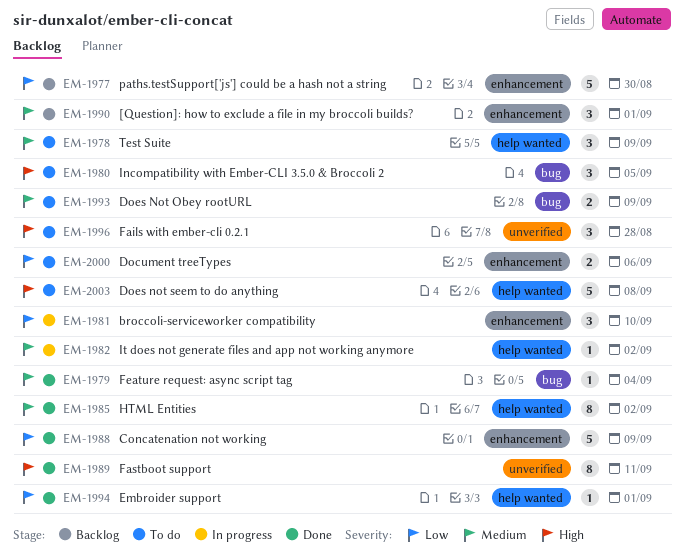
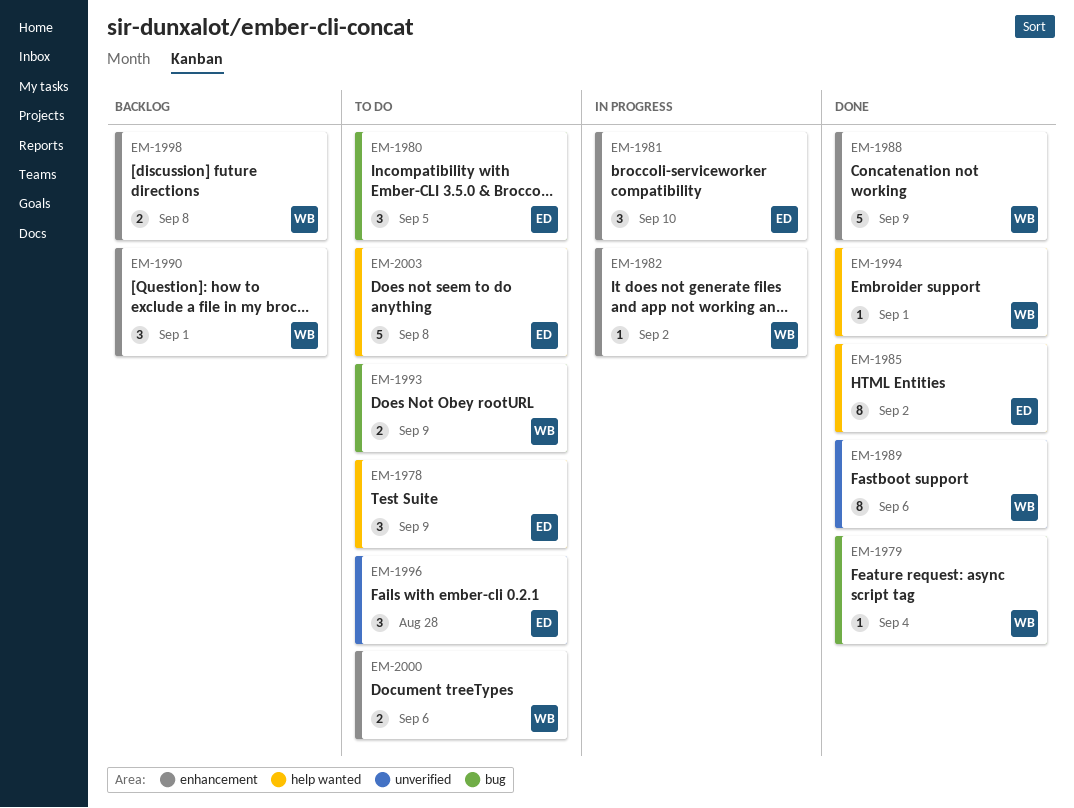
EM-1977: present -> none
EM-1982, label: help wanted -> enhancement
EM-1989, due: Sep 11 -> Sep 6
EM-1998: none -> present

